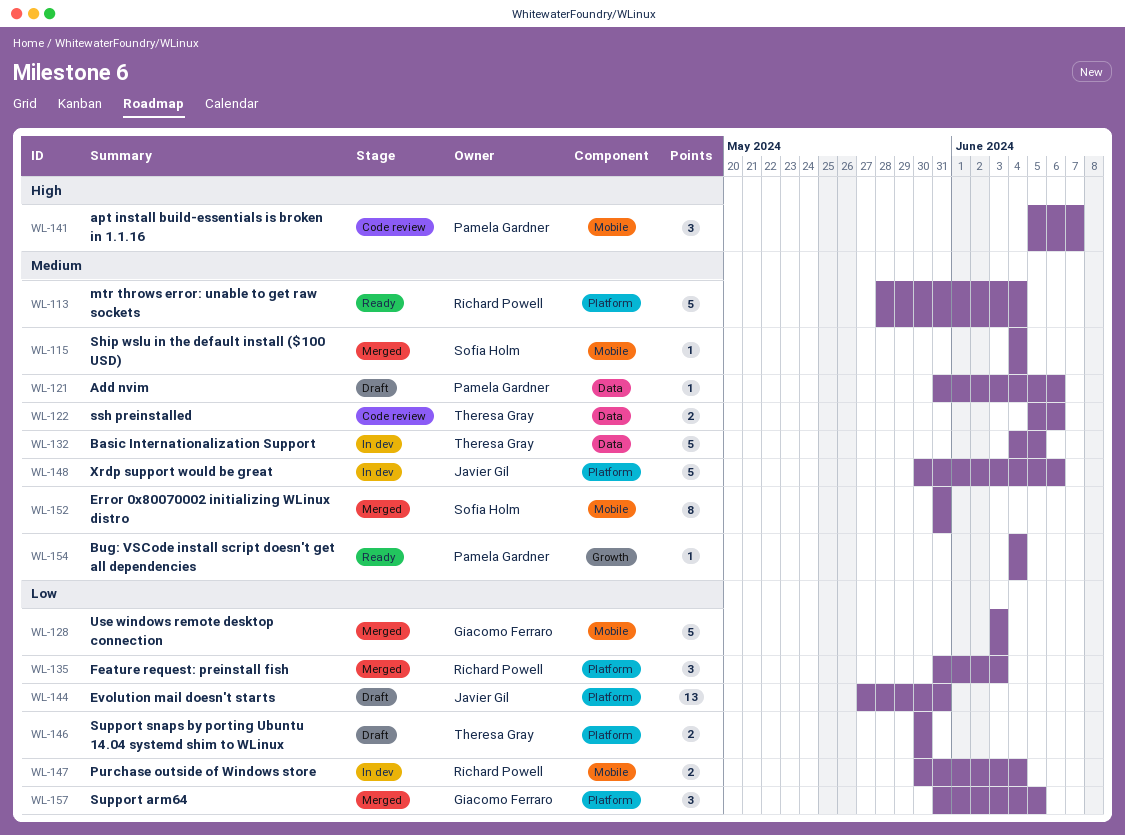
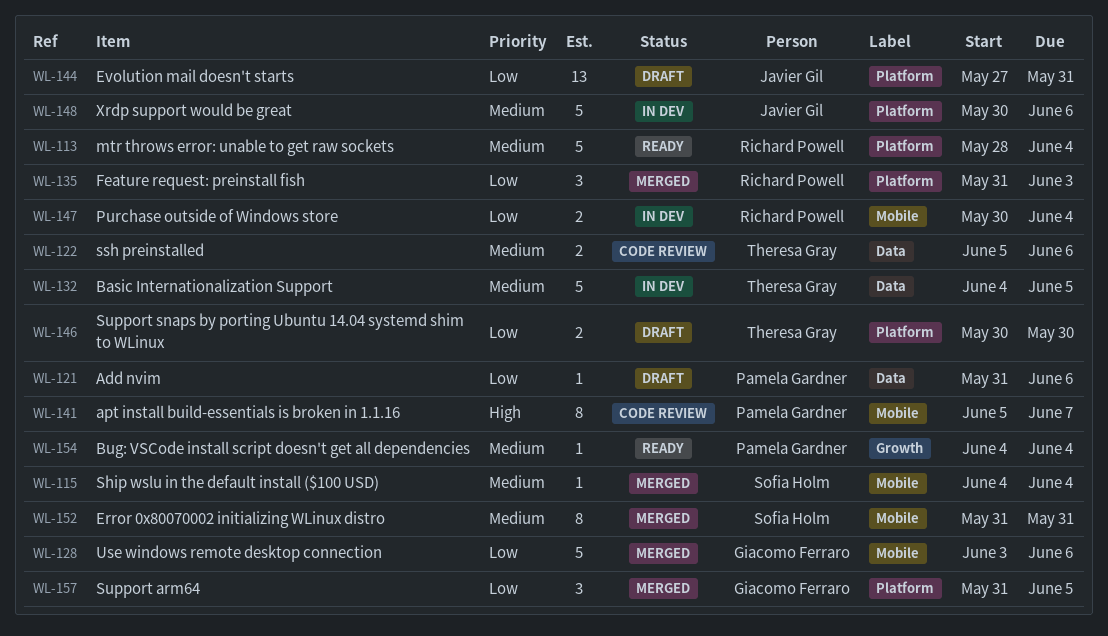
WL-121, priority: Medium -> Low
WL-128, due: Jun 3 -> Jun 6
WL-141, estimate: 3 -> 8

